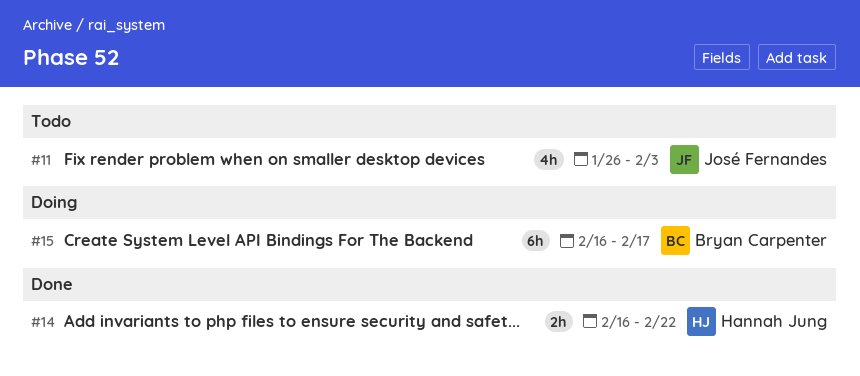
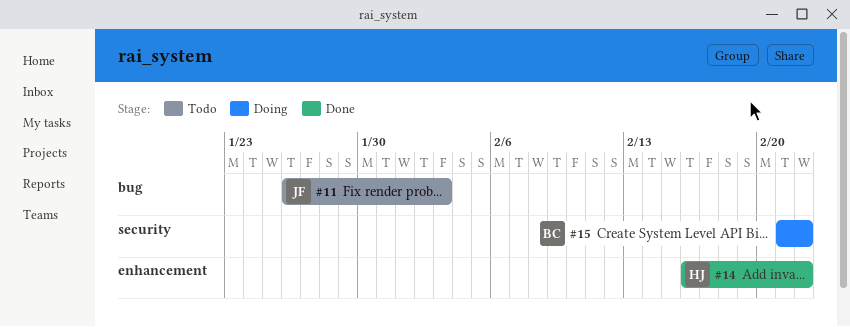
#15, start: Feb 16 -> Feb 21
#15, due: Feb 17 -> Feb 22

